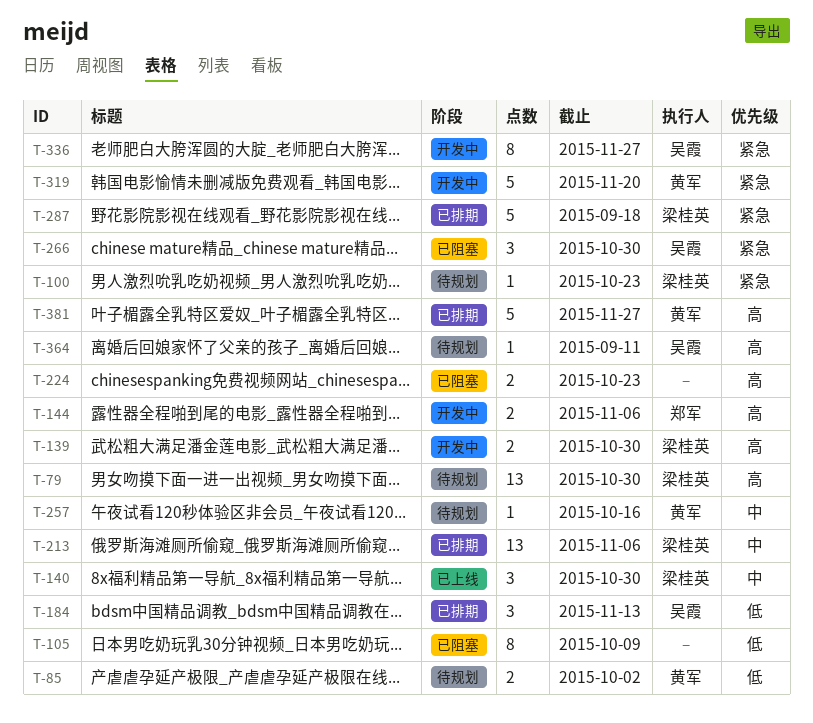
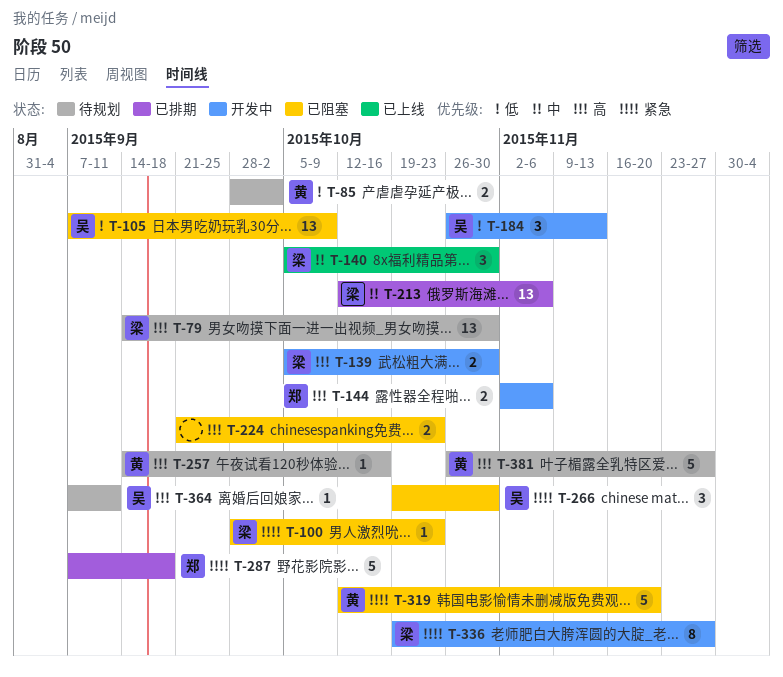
T-100, status: 待规划 -> 已阻塞
T-105, owner: none -> 吴霞
T-105, estimate: 8 -> 13
T-184, status: 已排期 -> 开发中
T-257, priority: 中 -> 高
T-287, owner: 梁桂英 -> 郑军
T-319, status: 开发中 -> 已阻塞
T-336, owner: 吴霞 -> 梁桂英
T-381, status: 已排期 -> 待规划

